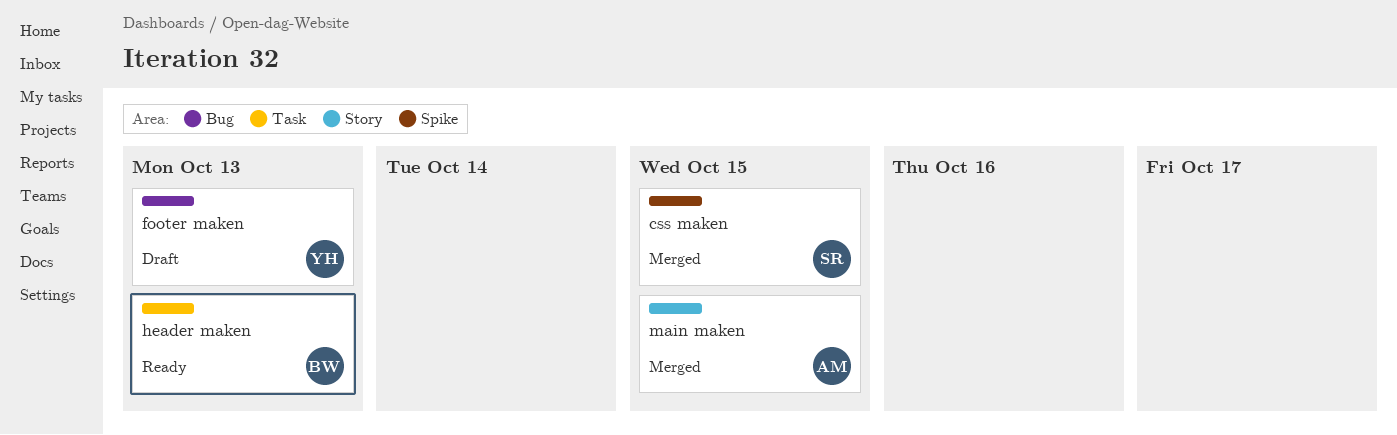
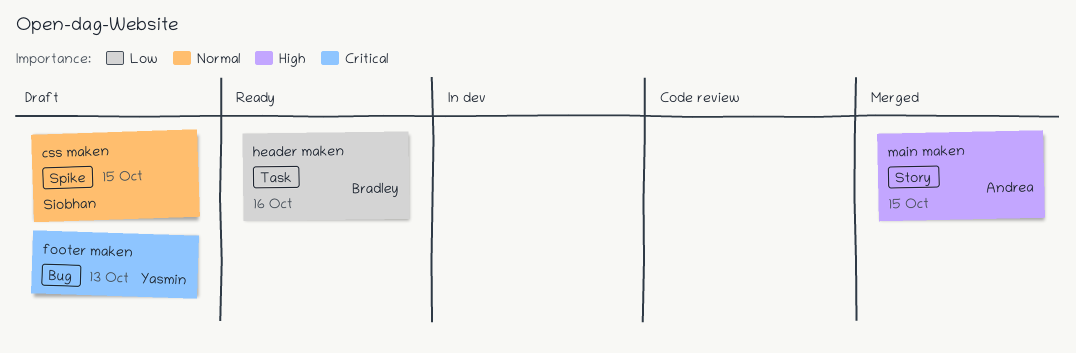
css maken, status: Merged -> Draft
header maken, due: Oct 13 -> Oct 16

